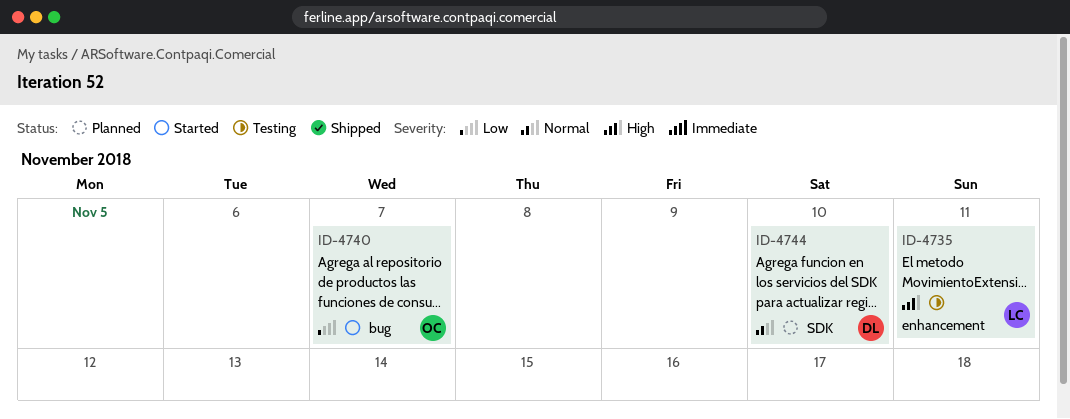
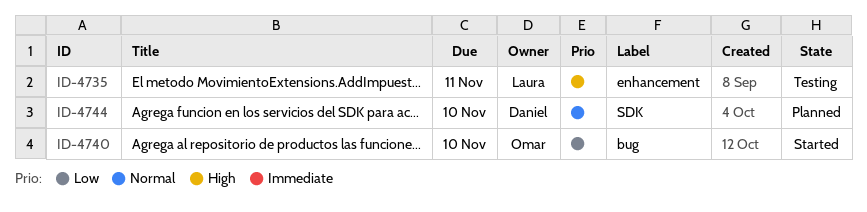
ID-4740, due: Nov 7 -> Nov 10

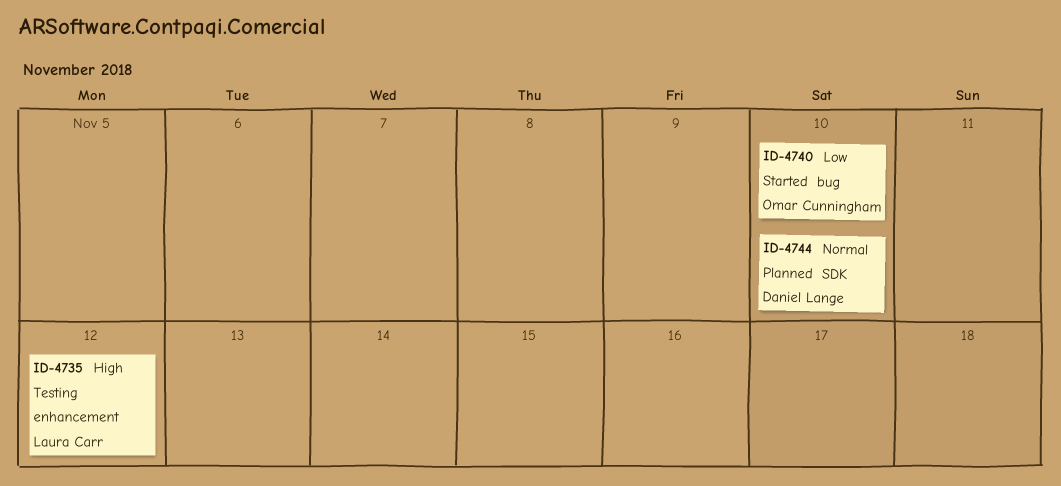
ID-4735, due: Nov 11 -> Nov 12

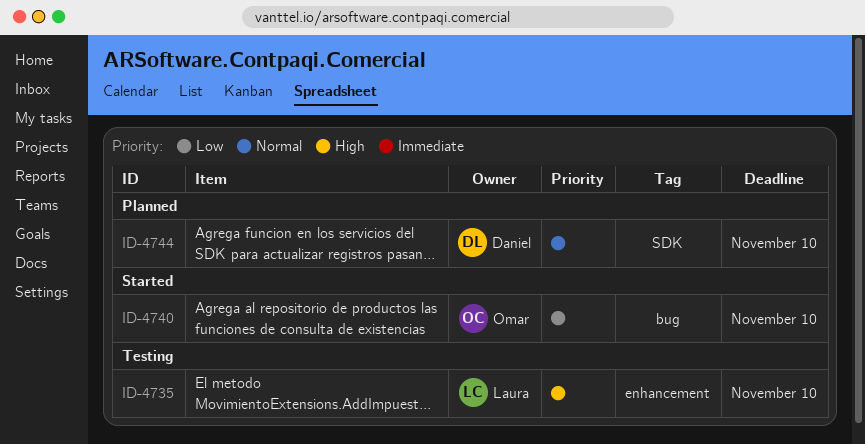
ID-4735, due: Nov 12 -> Nov 10

